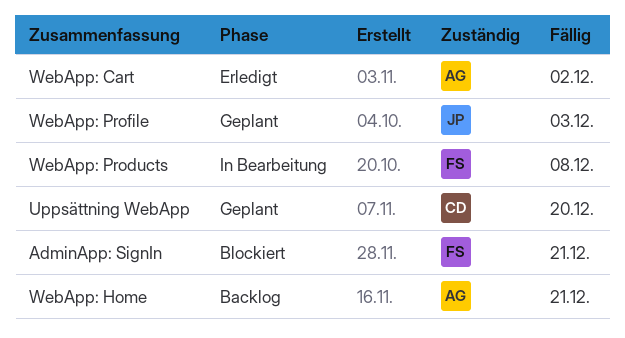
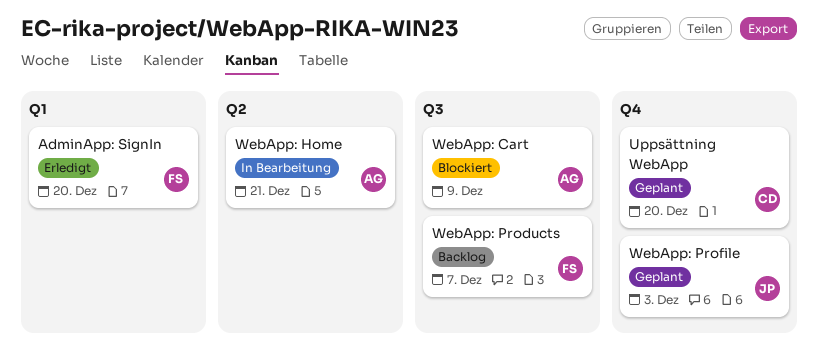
AdminApp: SignIn, status: Blockiert -> Erledigt
AdminApp: SignIn, due: Dec 21 -> Dec 20
WebApp: Cart, status: Erledigt -> Blockiert
WebApp: Cart, due: Dec 2 -> Dec 9
WebApp: Home, status: Backlog -> In Bearbeitung
WebApp: Products, status: In Bearbeitung -> Backlog
WebApp: Products, due: Dec 8 -> Dec 7

